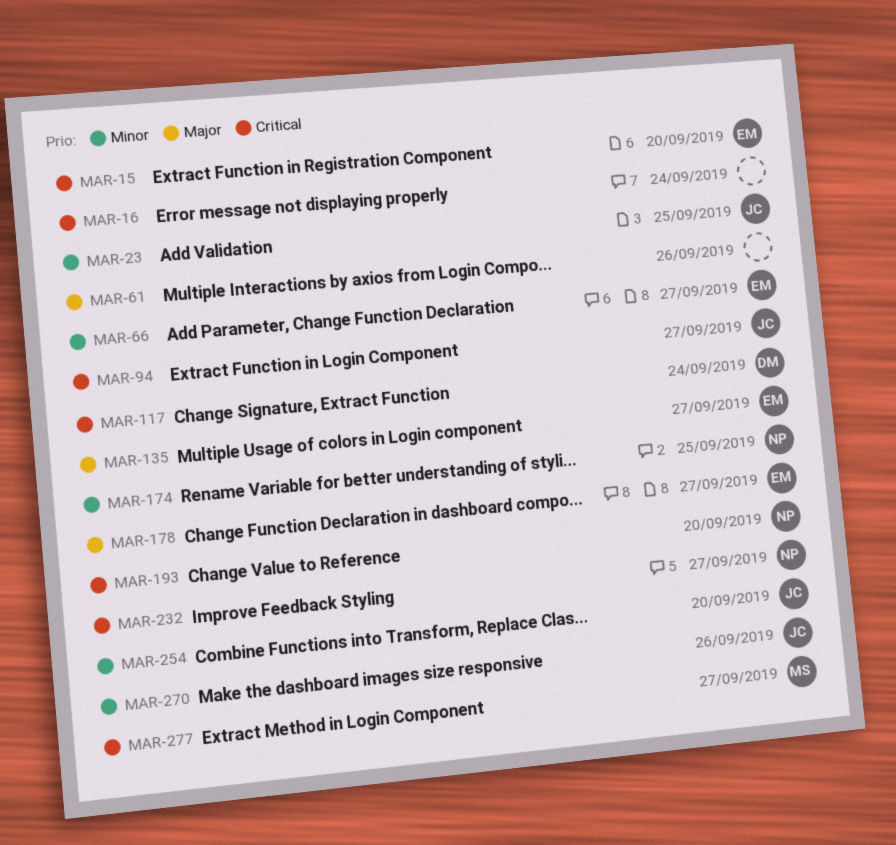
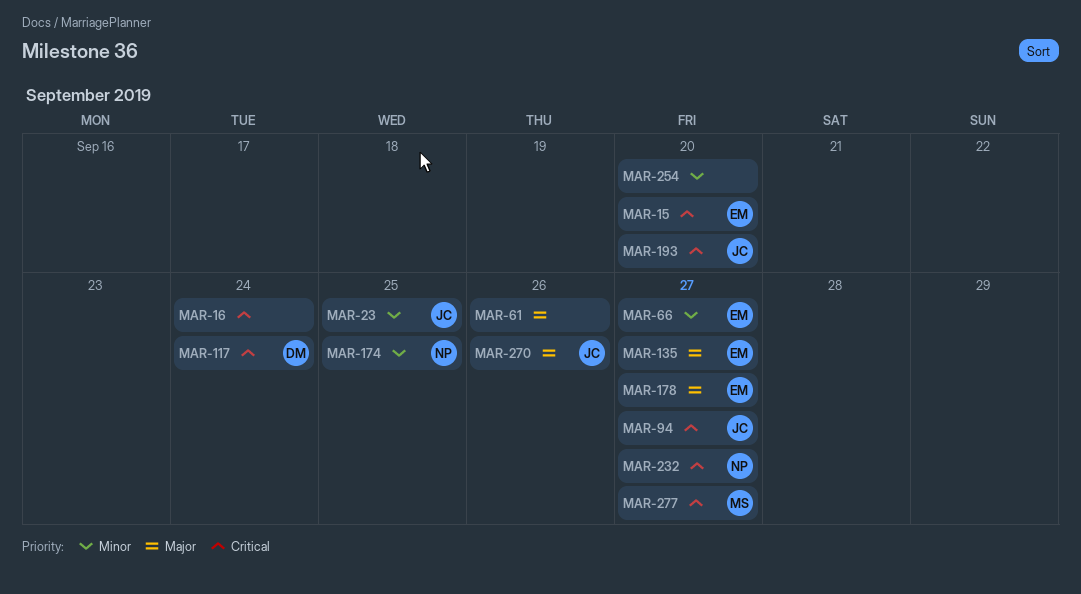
MAR-193, owner: NP -> JC
MAR-254, owner: JC -> none
MAR-270, priority: Minor -> Major

